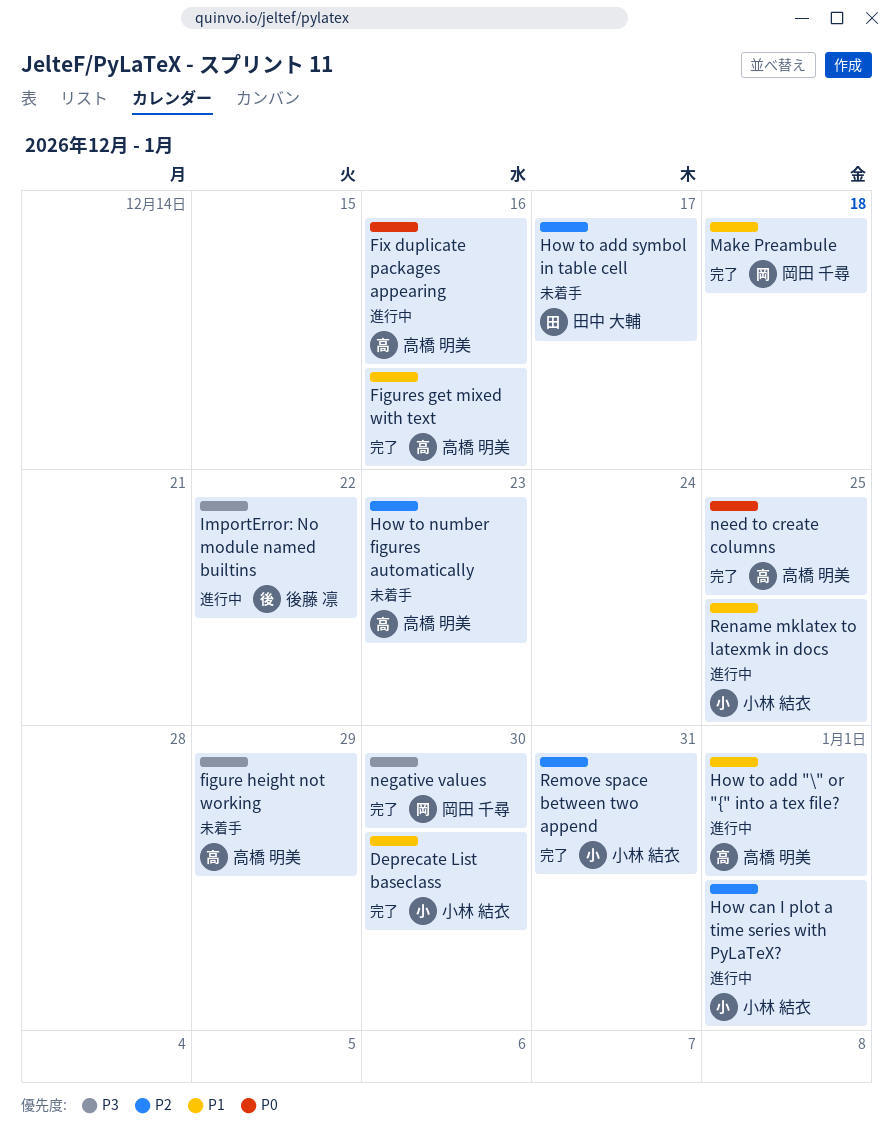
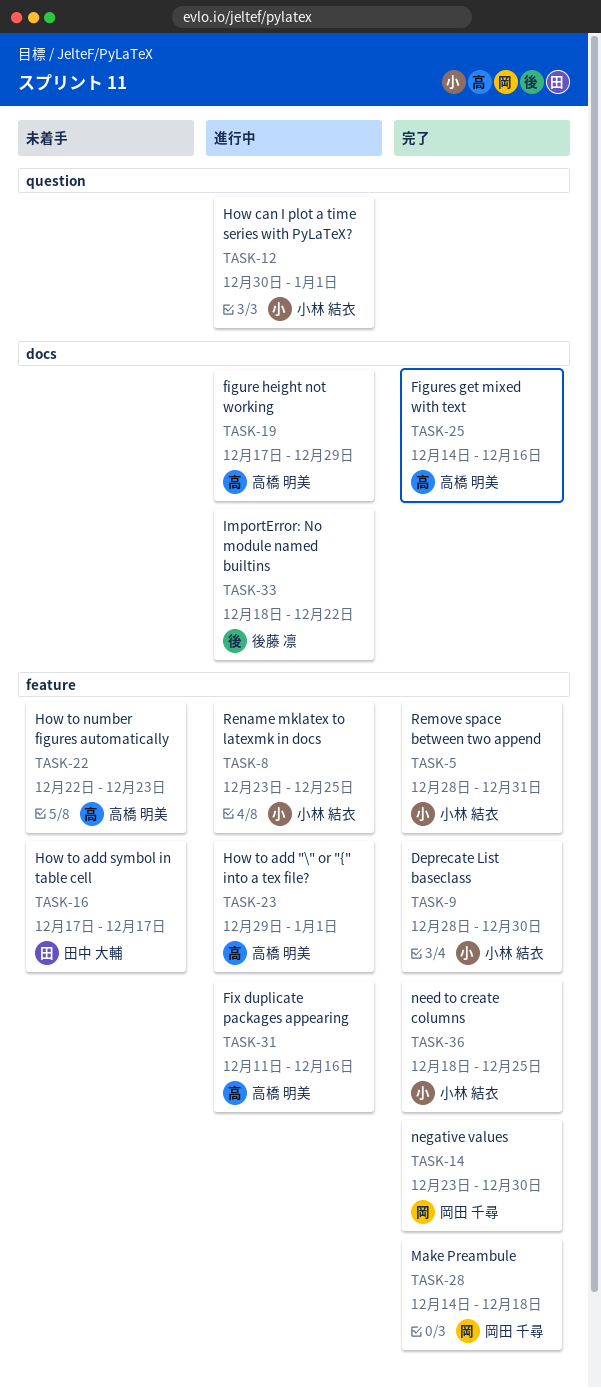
figure height not working, status: 未着手 -> 進行中
need to create columns, owner: 高橋 明美 -> 小林 結衣

